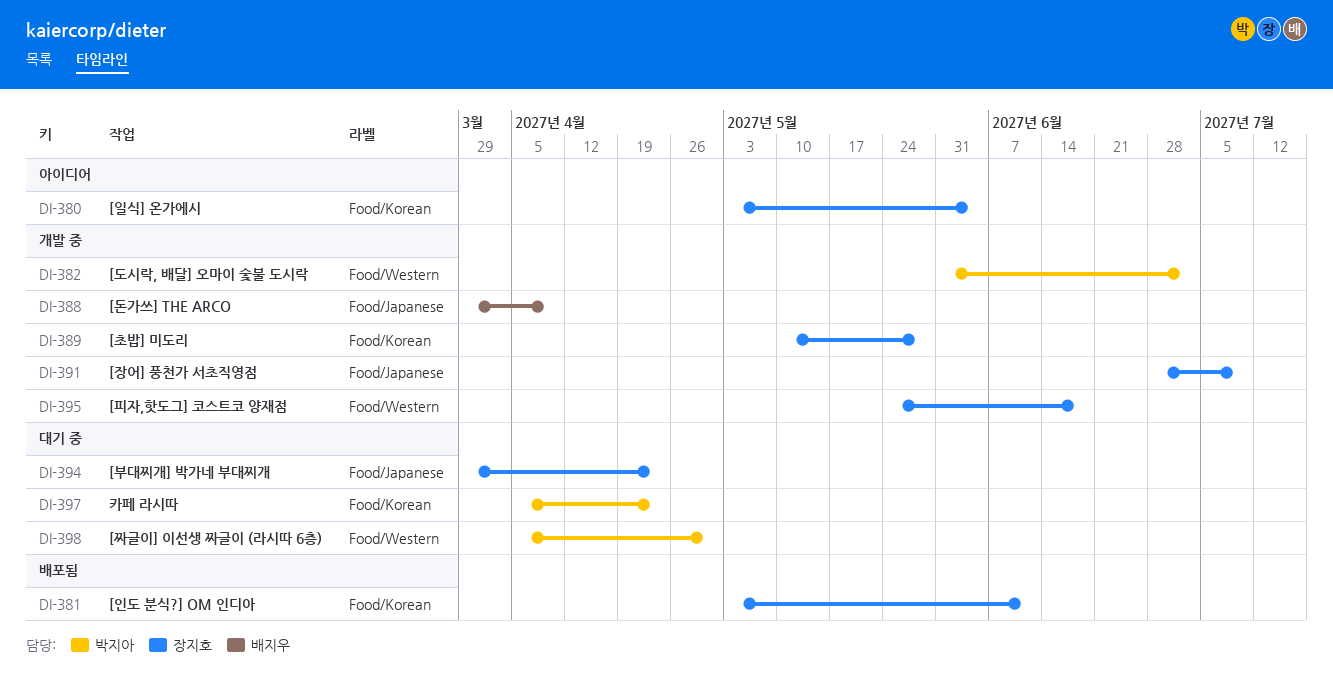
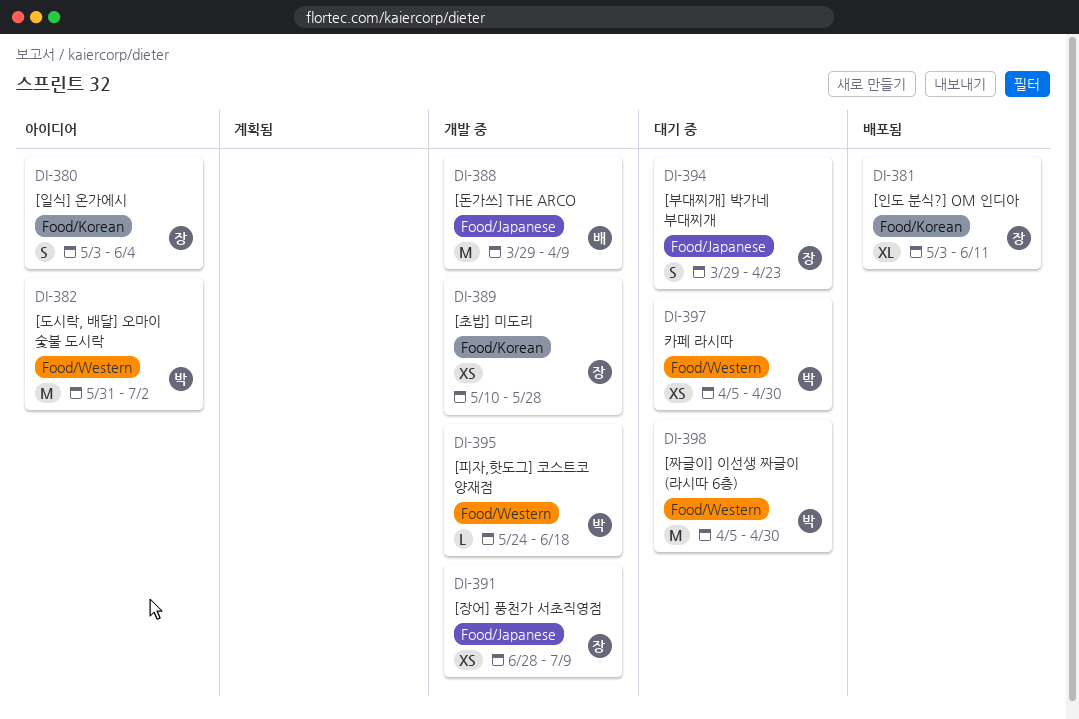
DI-382, status: 개발 중 -> 아이디어
DI-395, owner: 장지호 -> 박지아
DI-397, label: Food/Korean -> Food/Western
DI-397, due: Apr 23 -> Apr 30

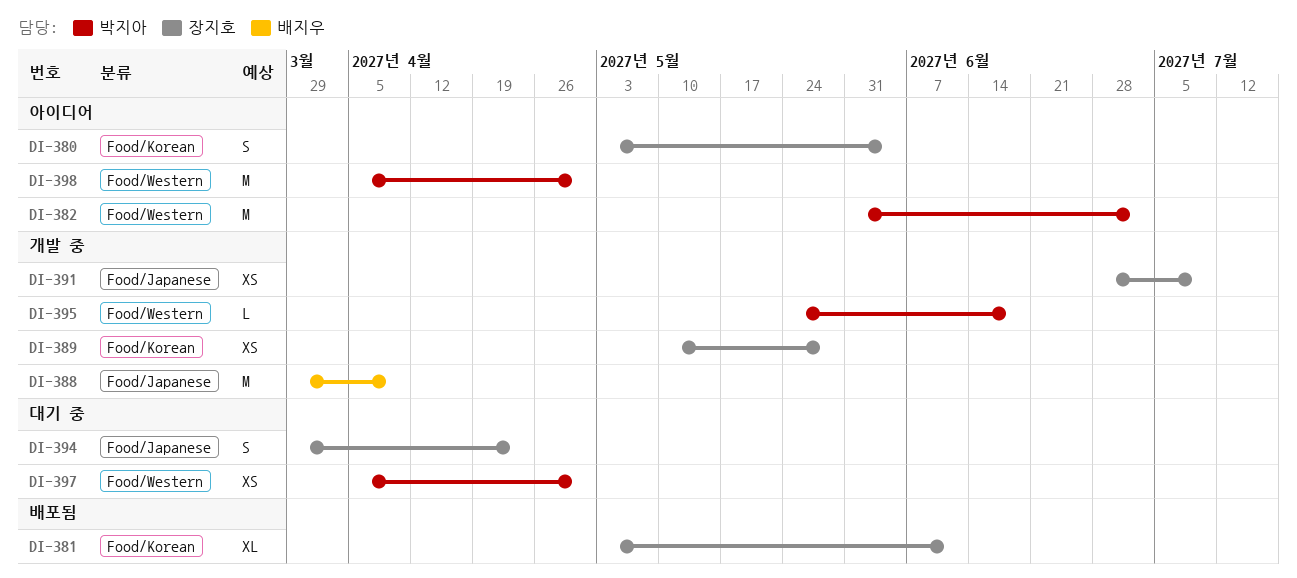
DI-398, status: 대기 중 -> 아이디어

